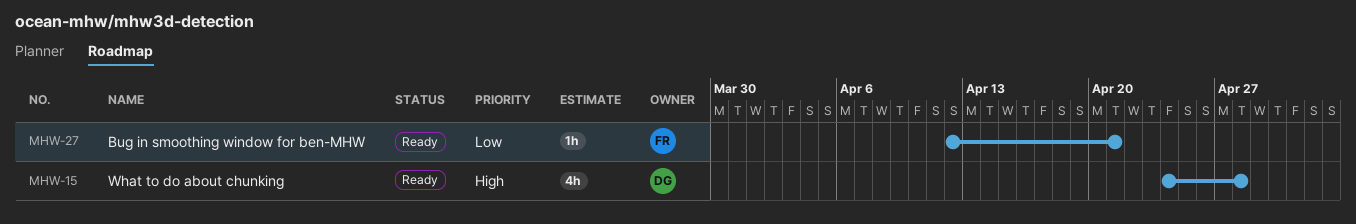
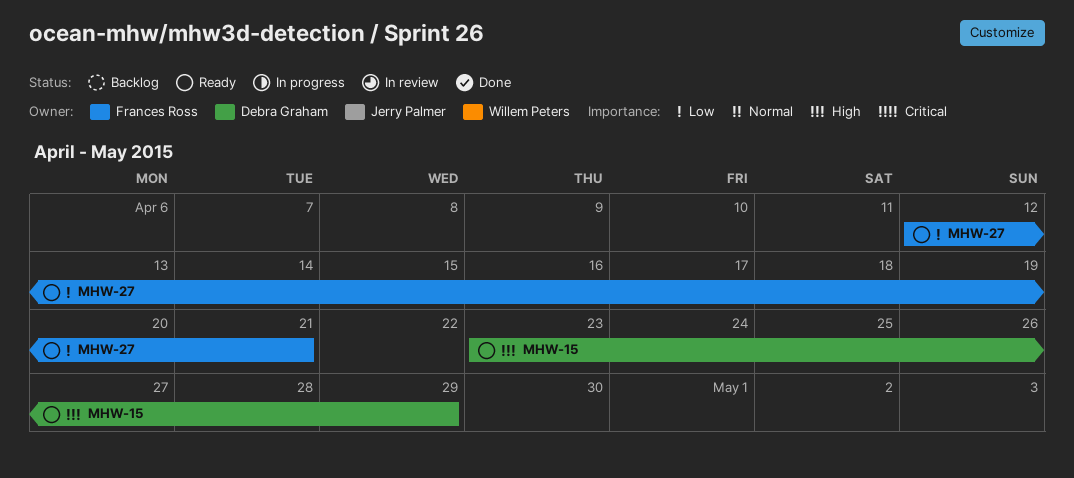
MHW-15, start: Apr 24 -> Apr 23
MHW-15, due: Apr 28 -> Apr 29

